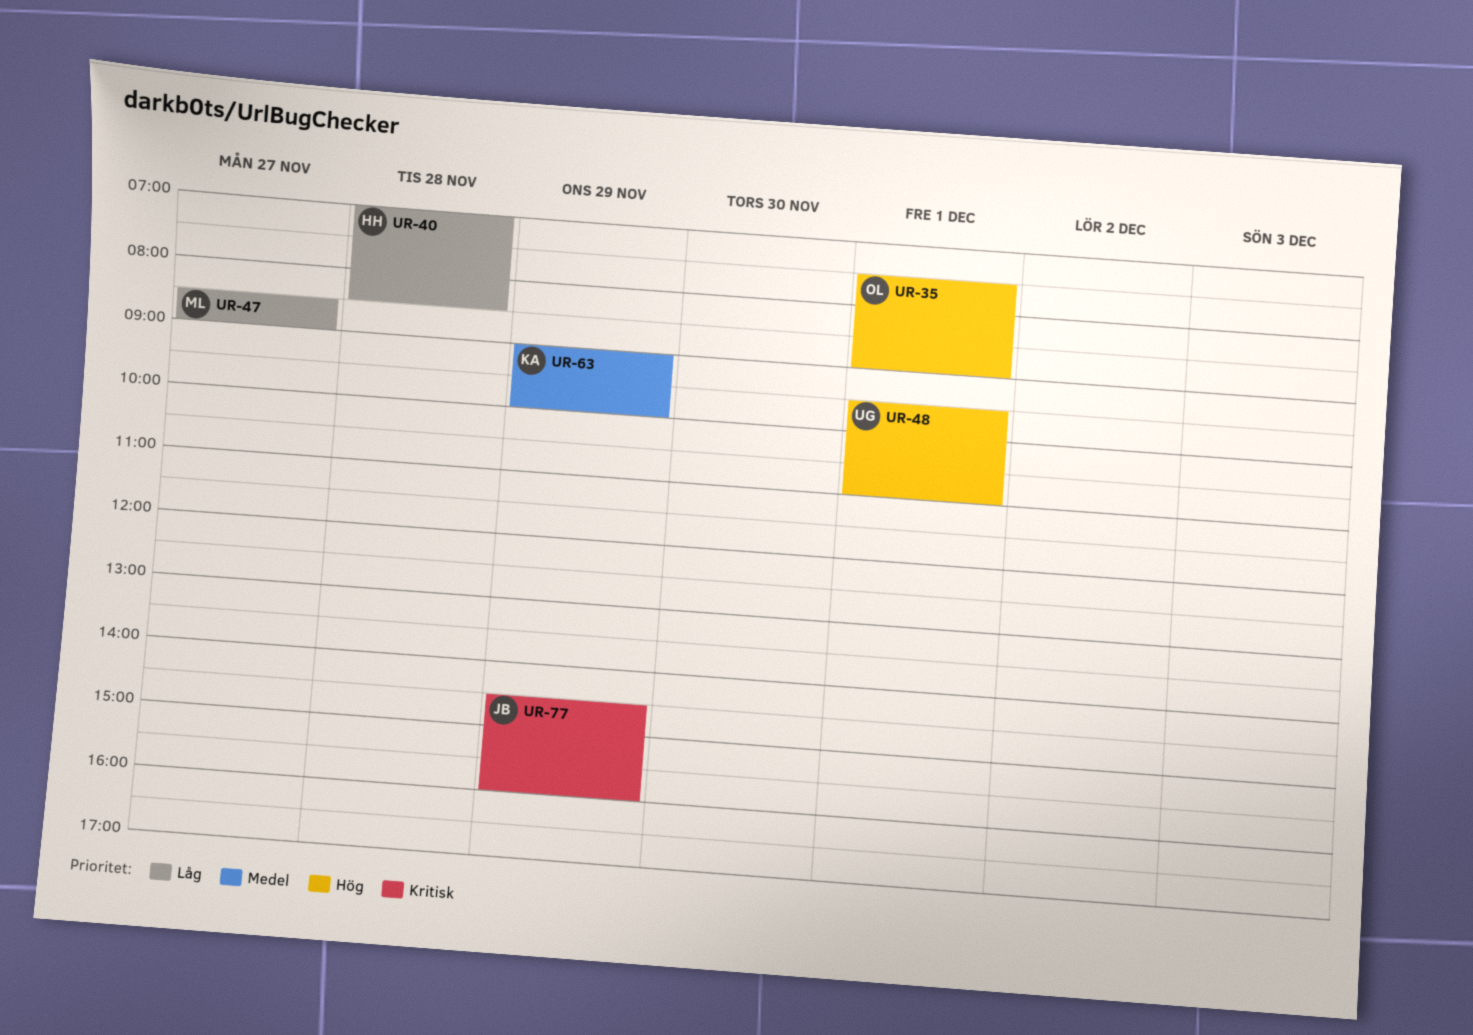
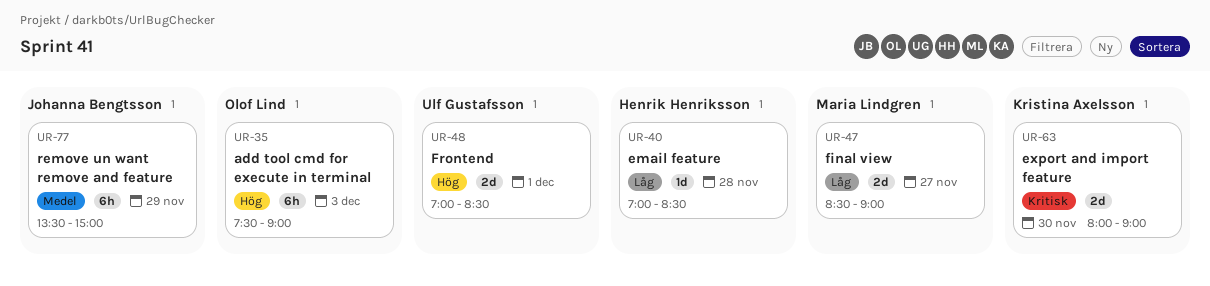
UR-35, day: Dec 1 -> Dec 3
UR-48, begins: 09:30 -> 07:00
UR-48, ends: 11:00 -> 08:30
UR-63, priority: Medel -> Kritisk
UR-63, day: Nov 29 -> Nov 30
UR-63, begins: 09:00 -> 08:00
UR-63, ends: 10:00 -> 09:00
UR-77, priority: Kritisk -> Medel
UR-77, begins: 14:30 -> 13:30
UR-77, ends: 16:00 -> 15:00

